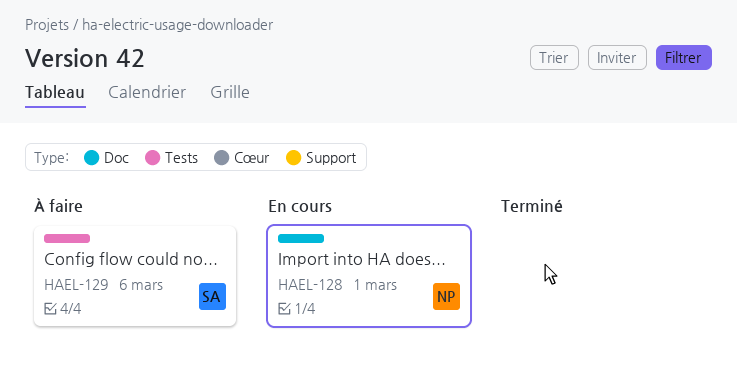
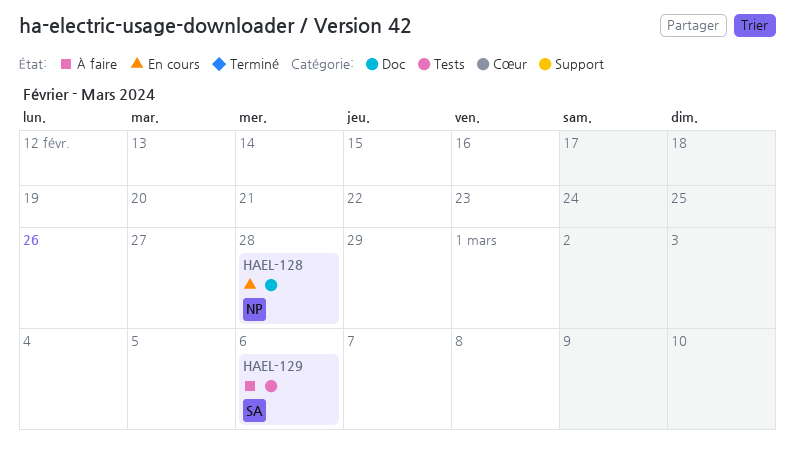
HAEL-128, due: Mar 1 -> Feb 28

